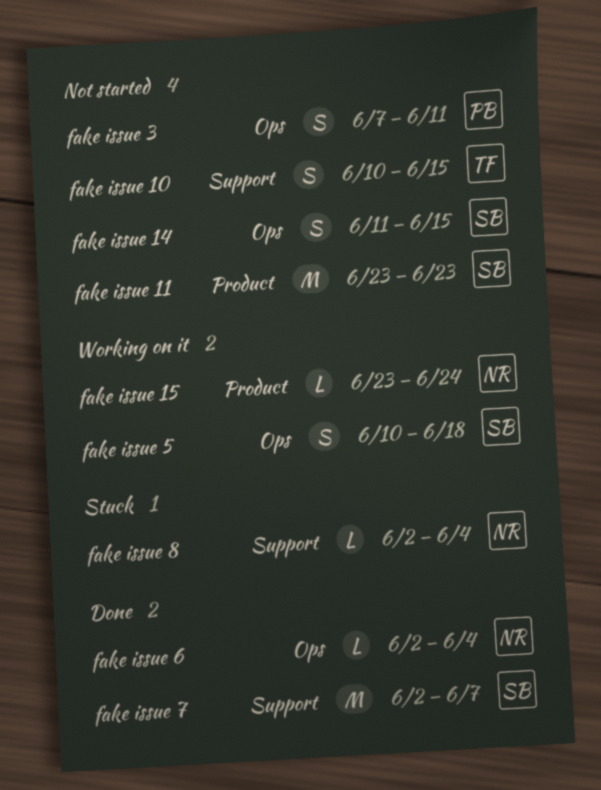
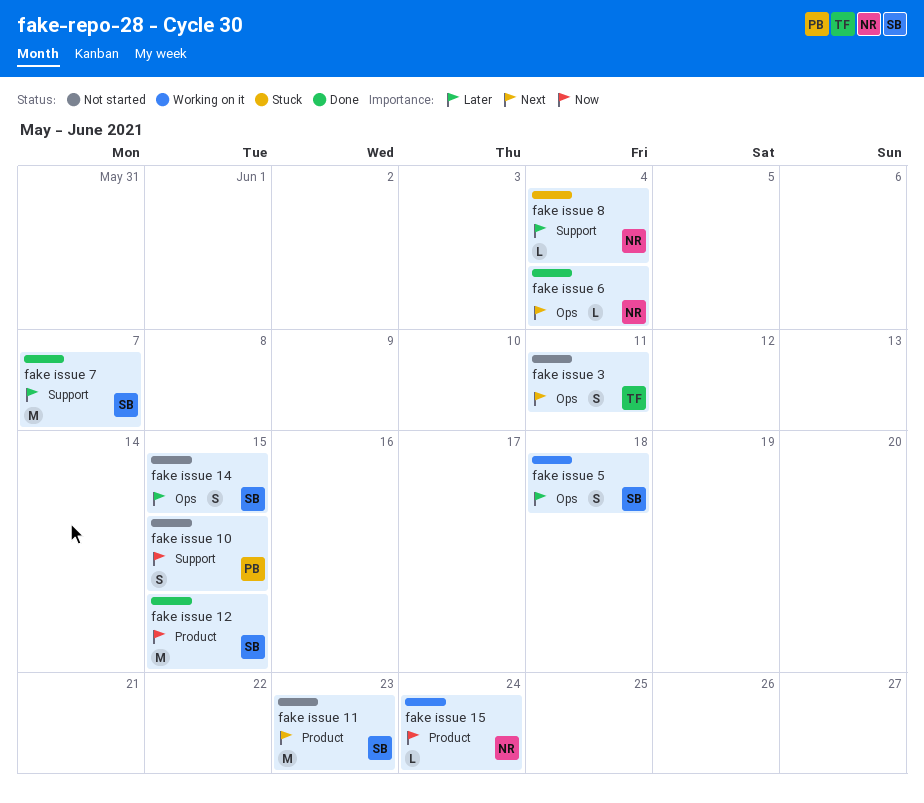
fake issue 10, owner: TF -> PB
fake issue 12: none -> present
fake issue 3, owner: PB -> TF

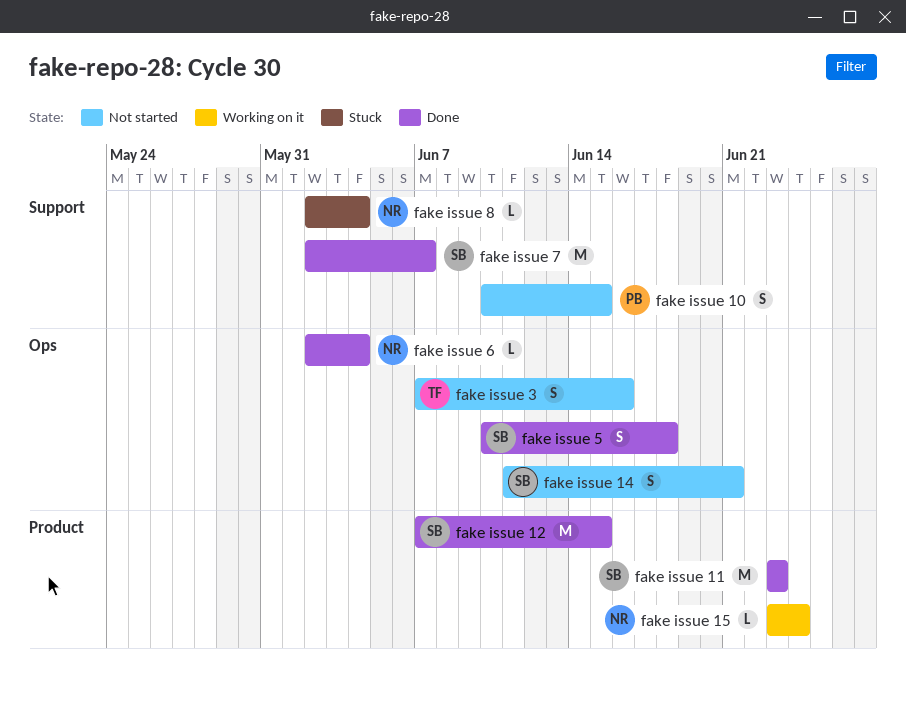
fake issue 11, status: Not started -> Done
fake issue 14, due: Jun 15 -> Jun 21
fake issue 3, due: Jun 11 -> Jun 16
fake issue 5, status: Working on it -> Done

